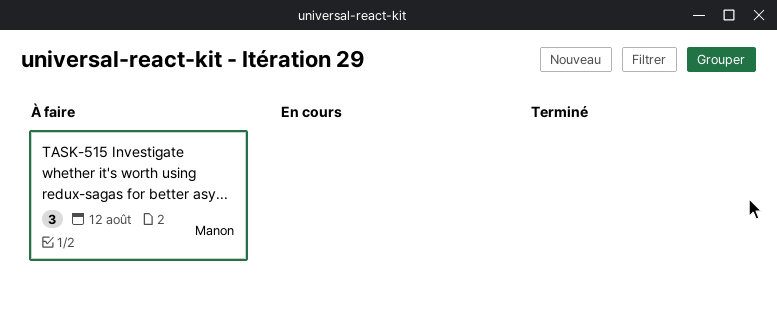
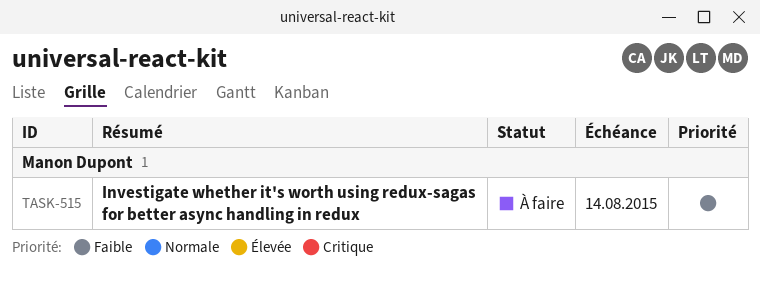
TASK-515, due: Aug 12 -> Aug 14

